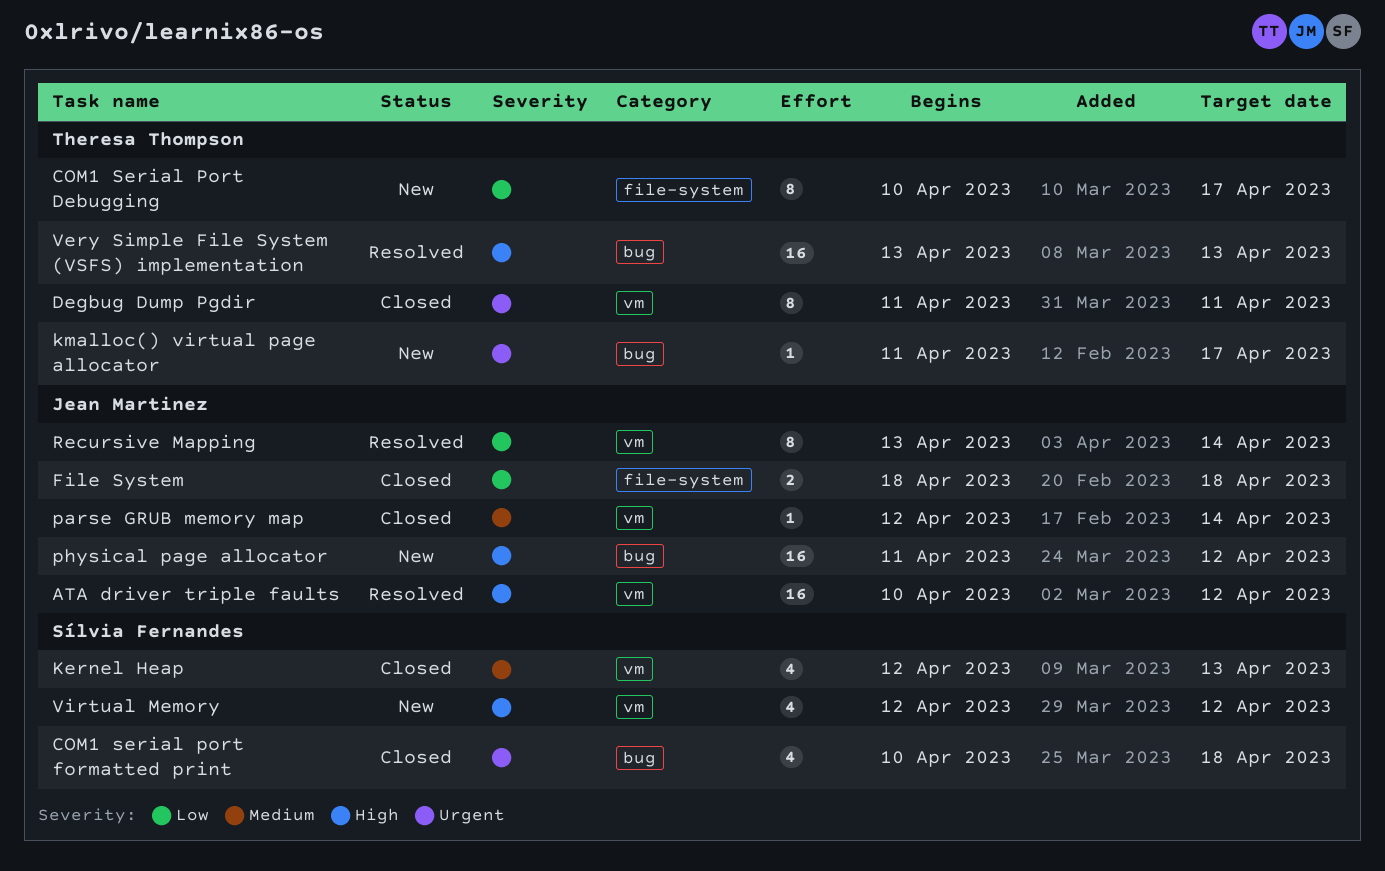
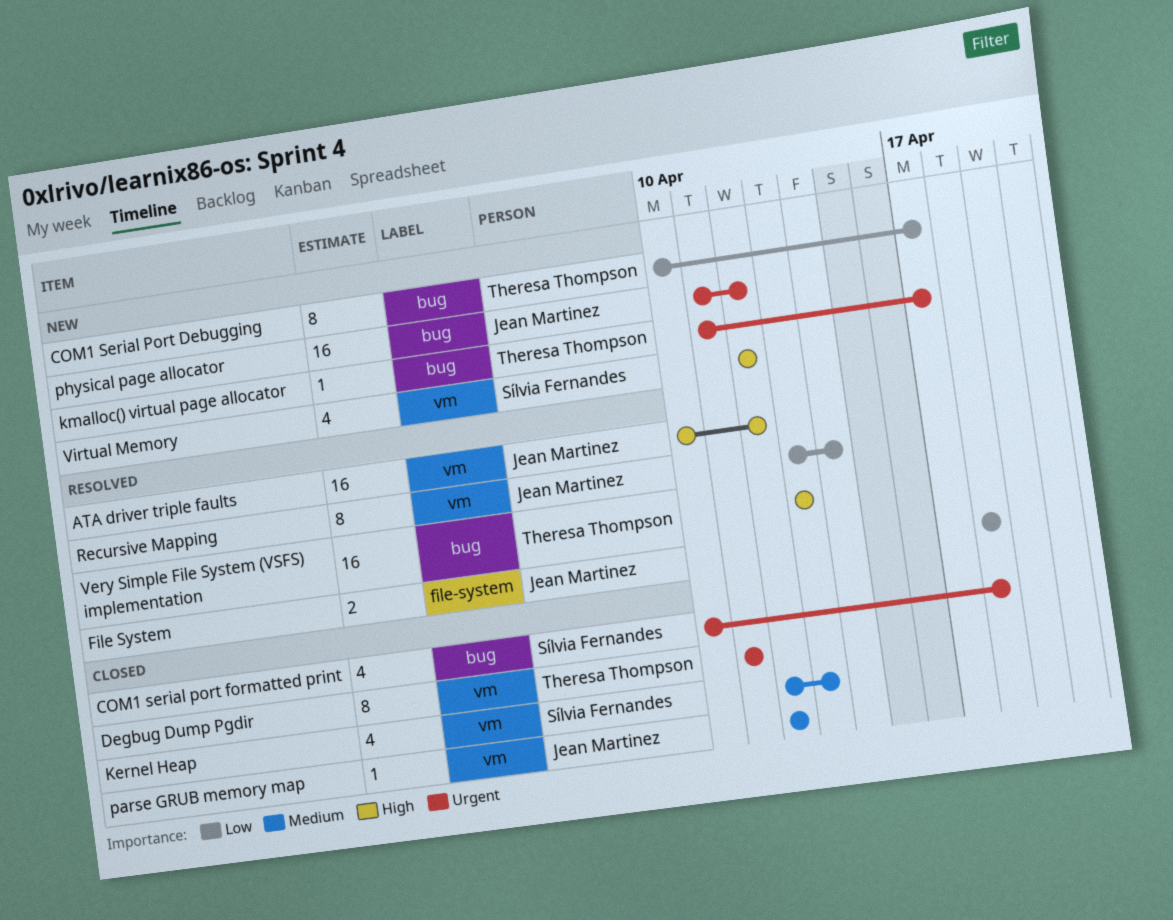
COM1 Serial Port Debugging, label: file-system -> bug
File System, status: Closed -> Resolved
parse GRUB memory map, due: Apr 14 -> Apr 12
physical page allocator, priority: High -> Urgent

